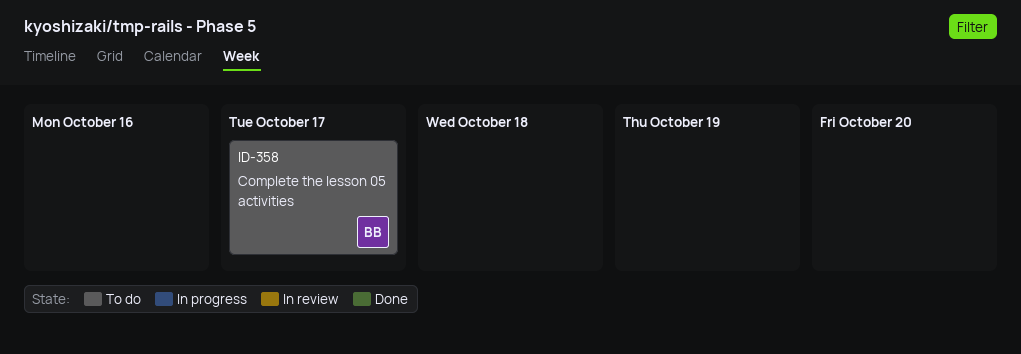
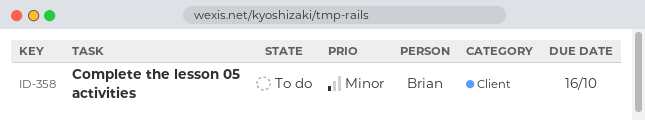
ID-358, due: Oct 17 -> Oct 16

